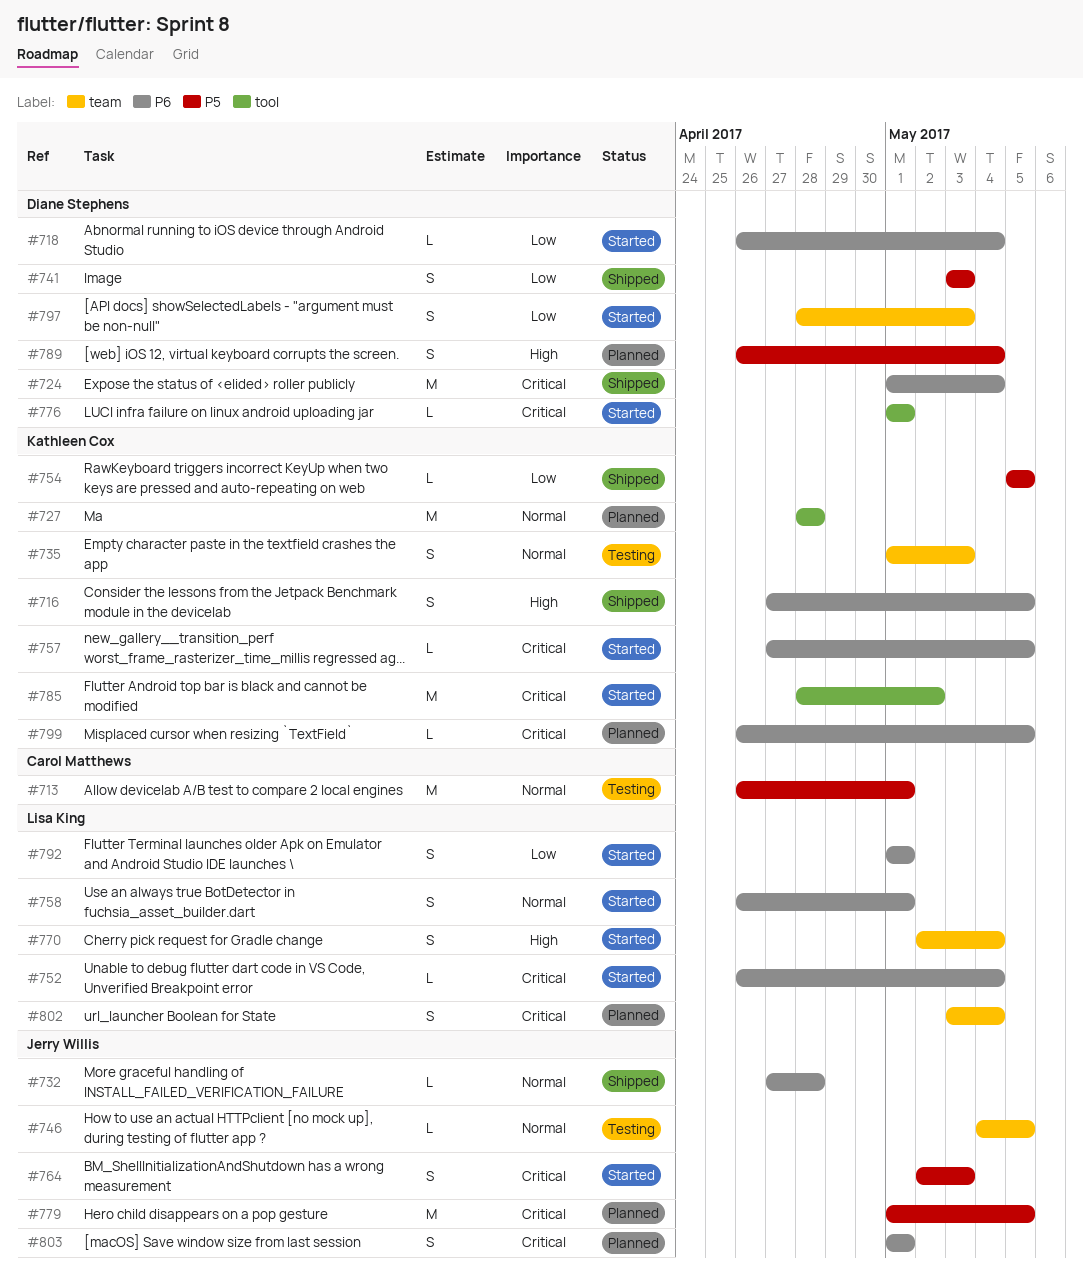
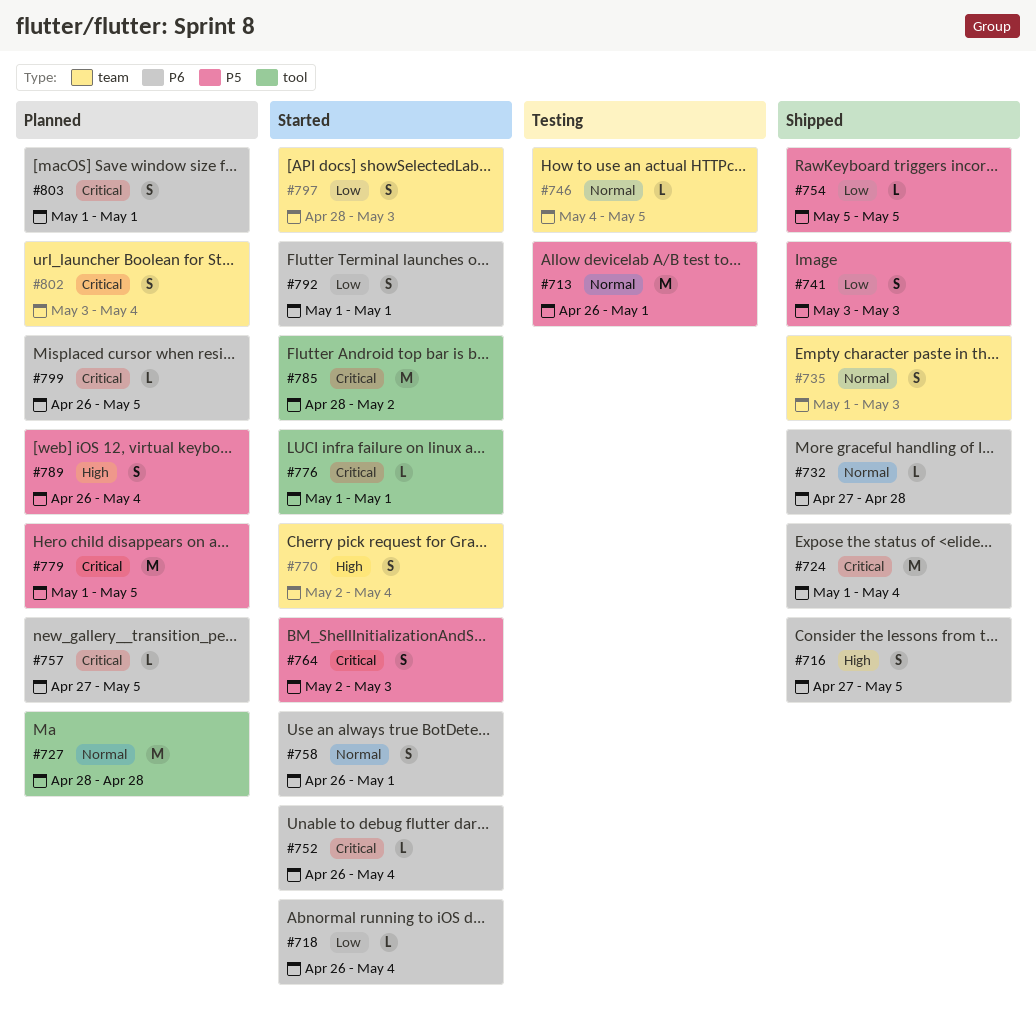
#735, status: Testing -> Shipped
#757, status: Started -> Planned

